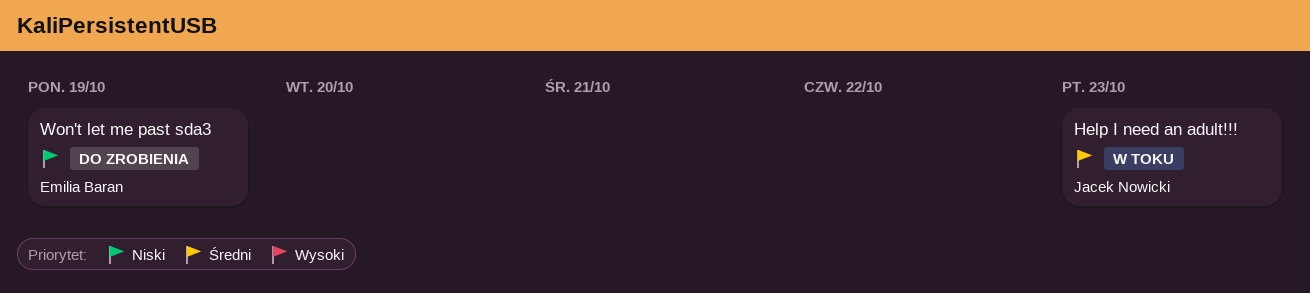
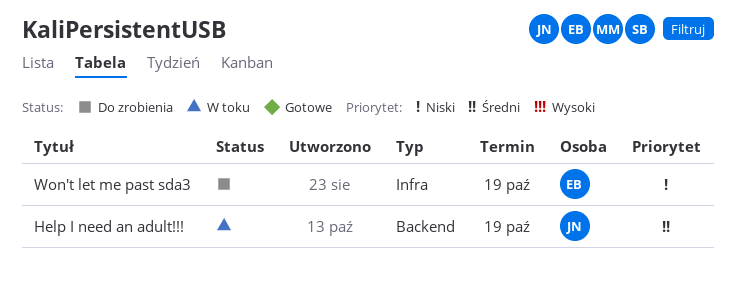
Help I need an adult!!!, due: Oct 23 -> Oct 19

